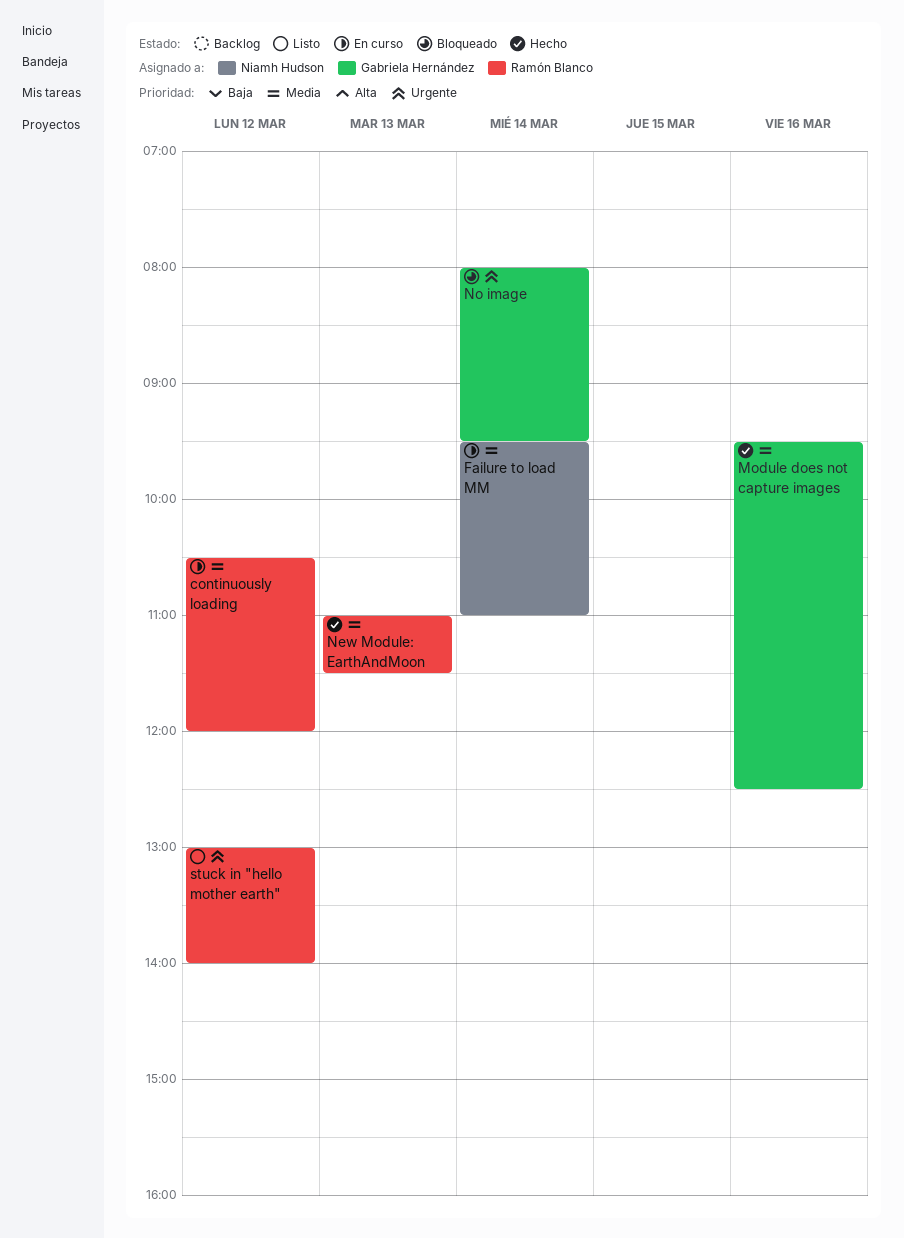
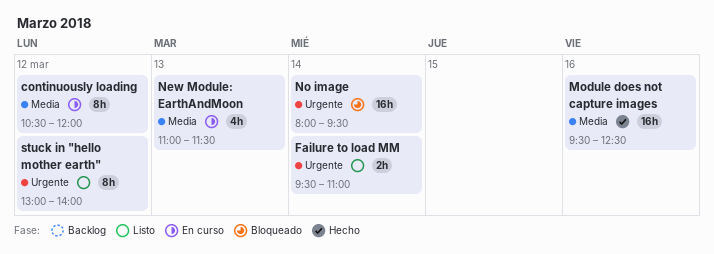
Failure to load MM, status: En curso -> Listo
Failure to load MM, priority: Media -> Urgente
New Module: EarthAndMoon, status: Hecho -> En curso

